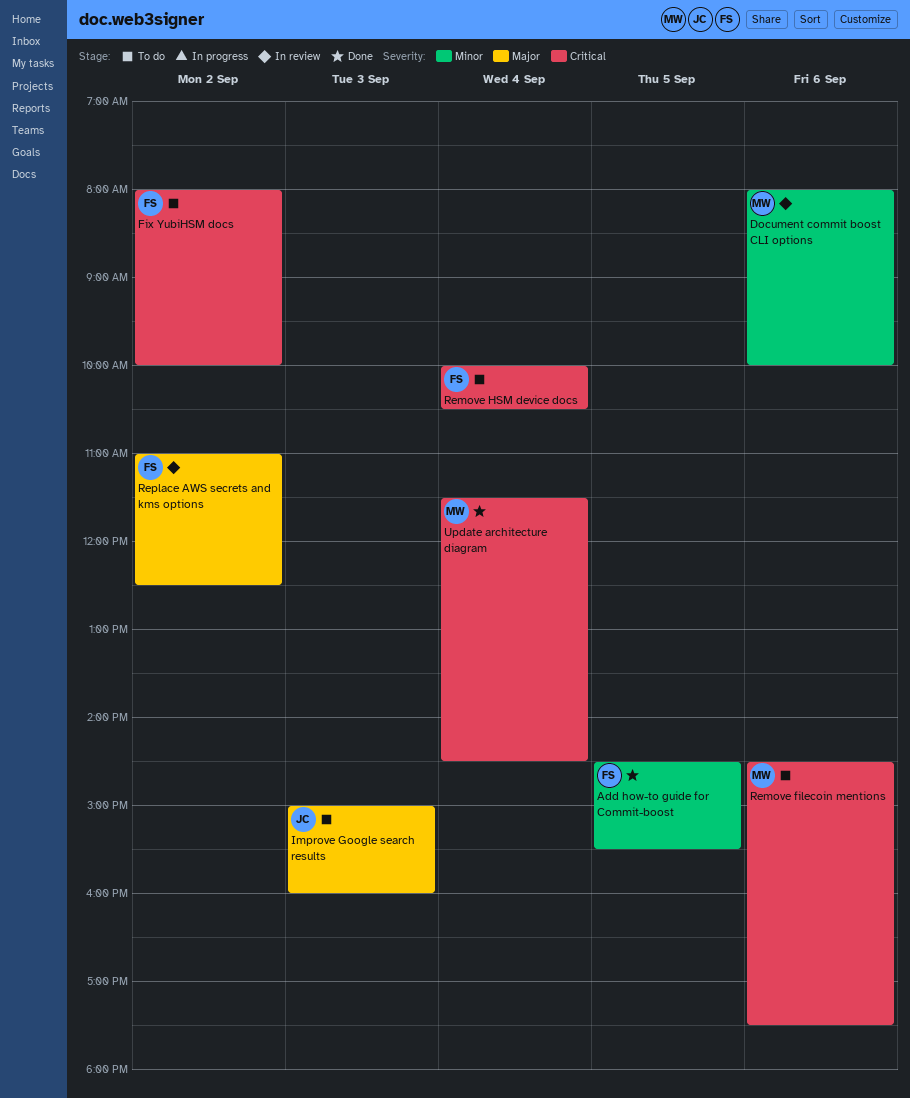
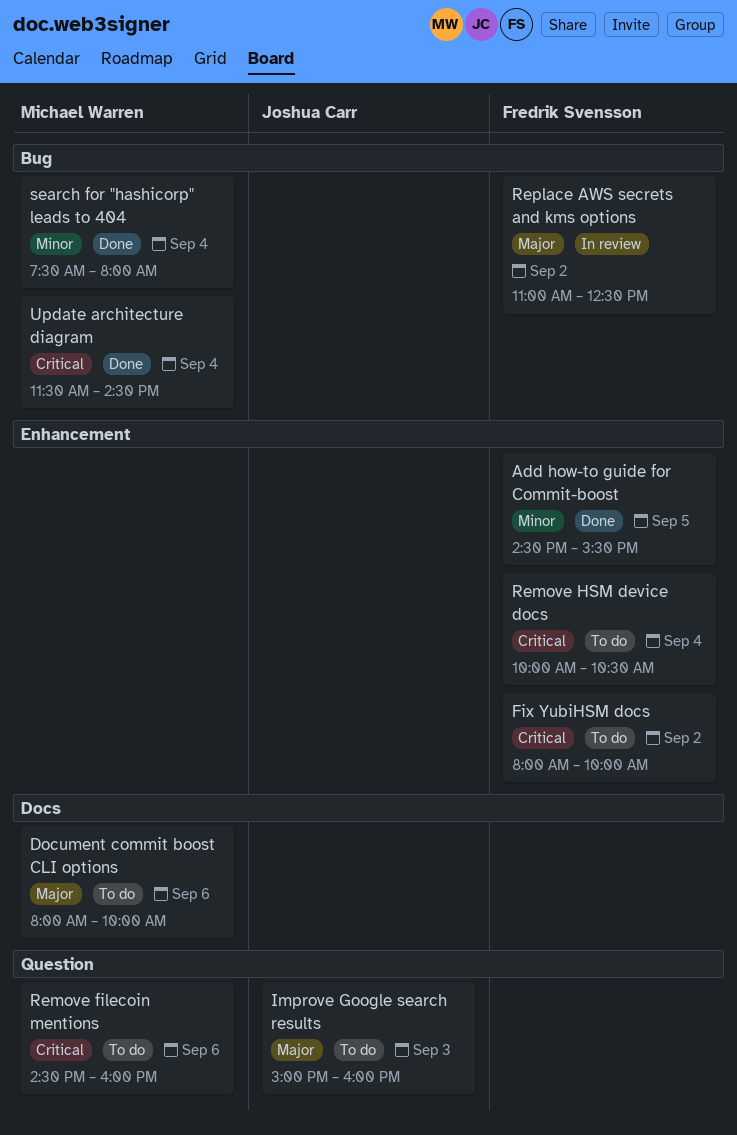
Document commit boost CLI options, status: In review -> To do
Document commit boost CLI options, priority: Minor -> Major
Remove filecoin mentions, ends: 17:30 -> 16:00
search for "hashicorp" leads to 404: none -> present

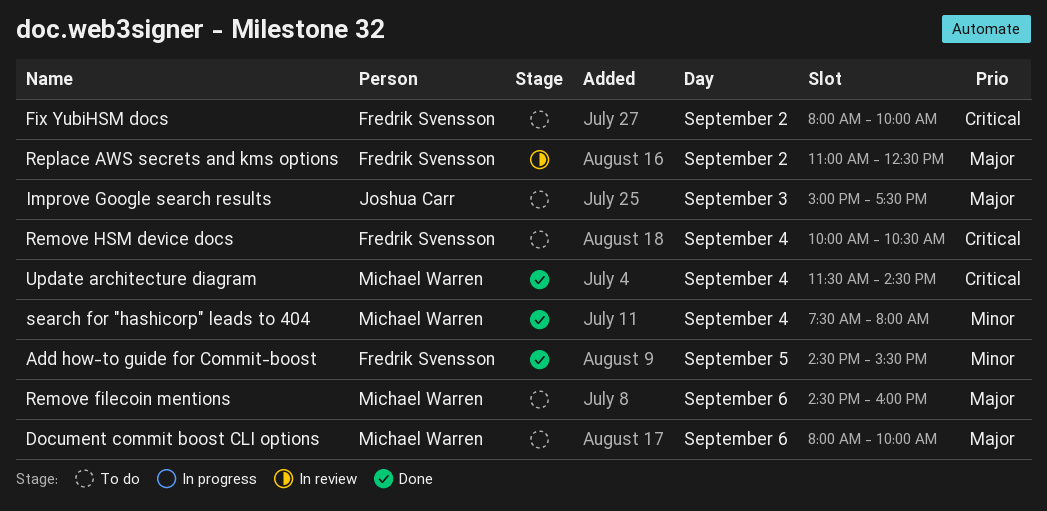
Improve Google search results, ends: 16:00 -> 17:30
Remove filecoin mentions, priority: Critical -> Major

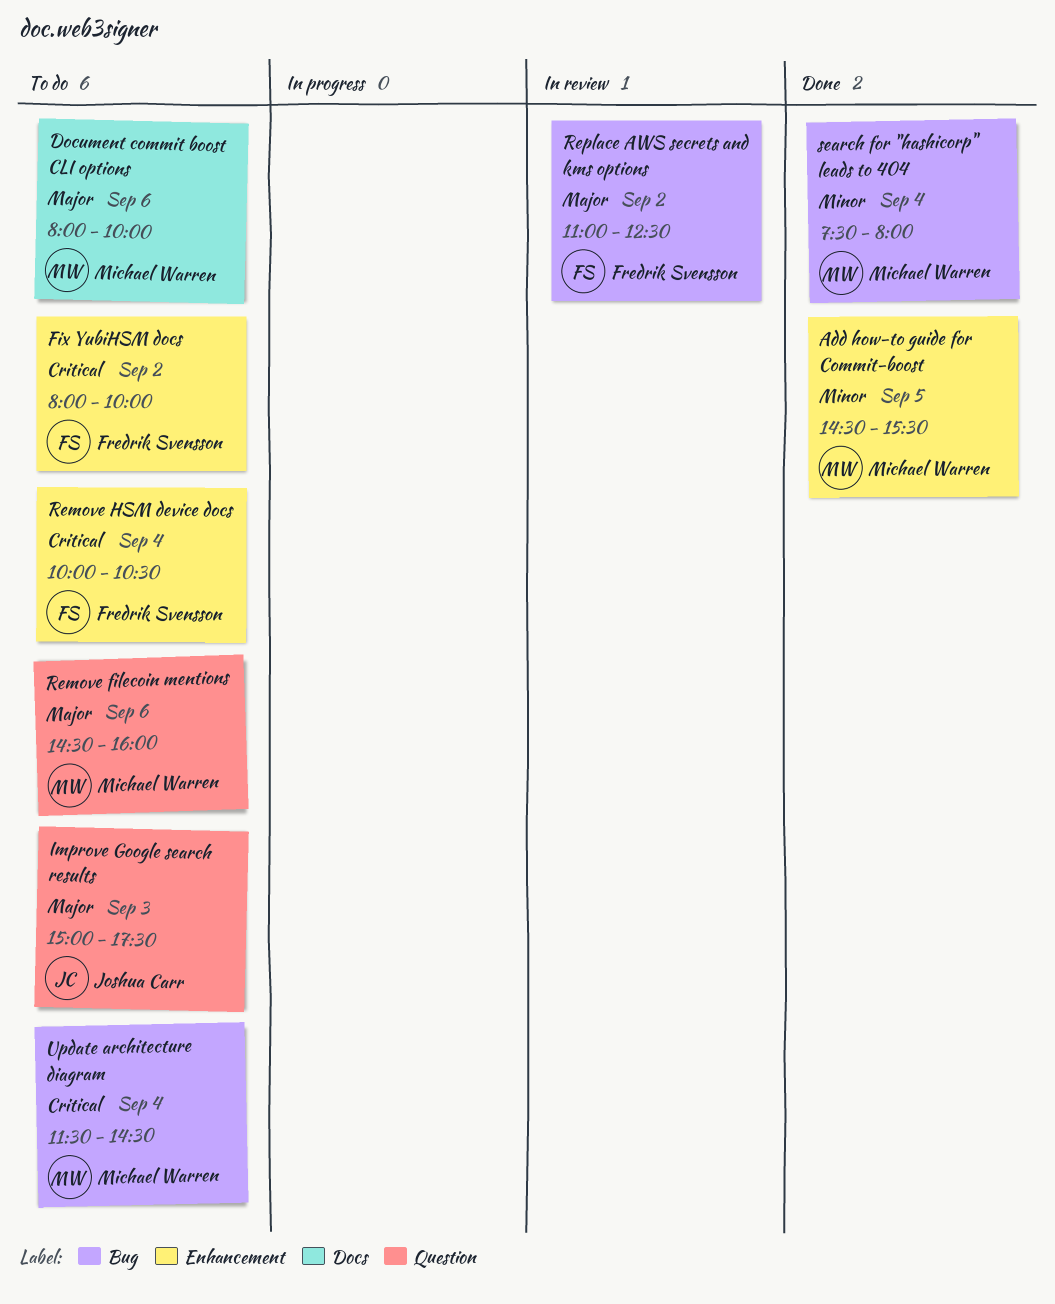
Add how-to guide for Commit-boost, owner: Fredrik Svensson -> Michael Warren
Update architecture diagram, status: Done -> To do

